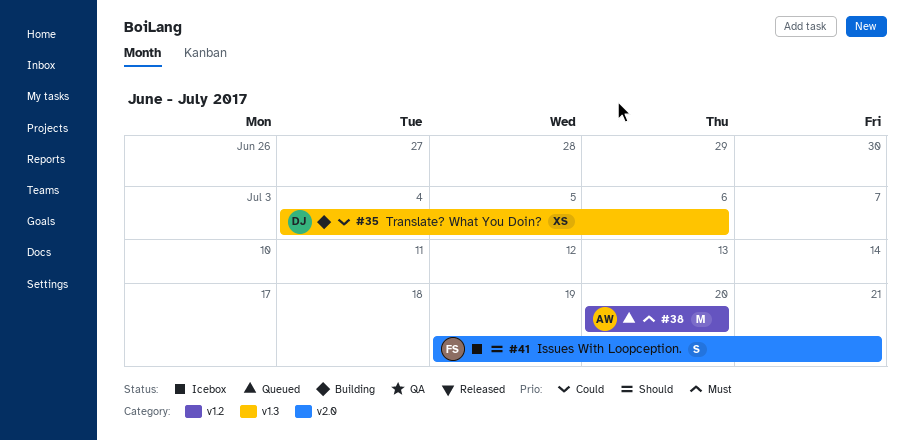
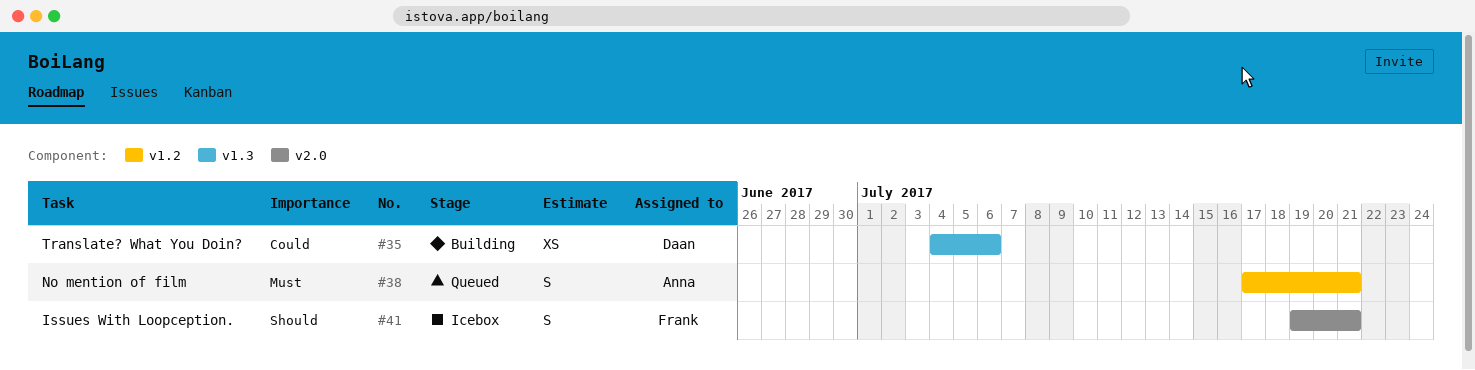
#38, estimate: M -> S
#38, start: Jul 20 -> Jul 17
#38, due: Jul 20 -> Jul 21

